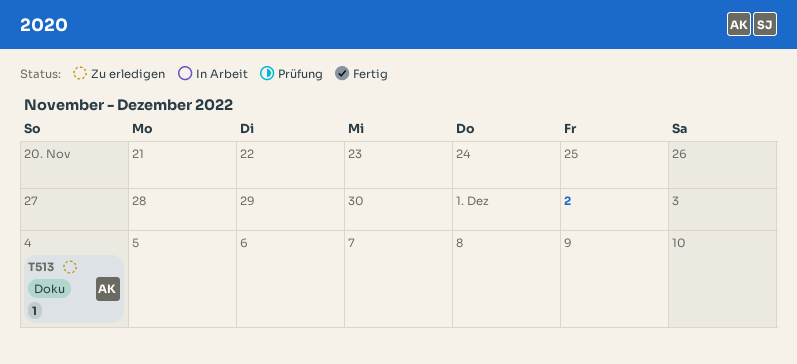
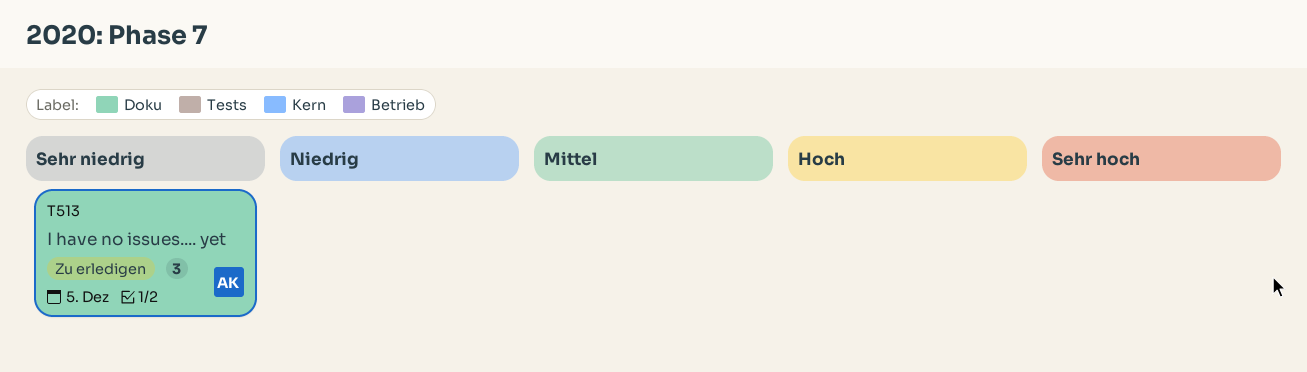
T513, estimate: 1 -> 3
T513, due: Dec 4 -> Dec 5

